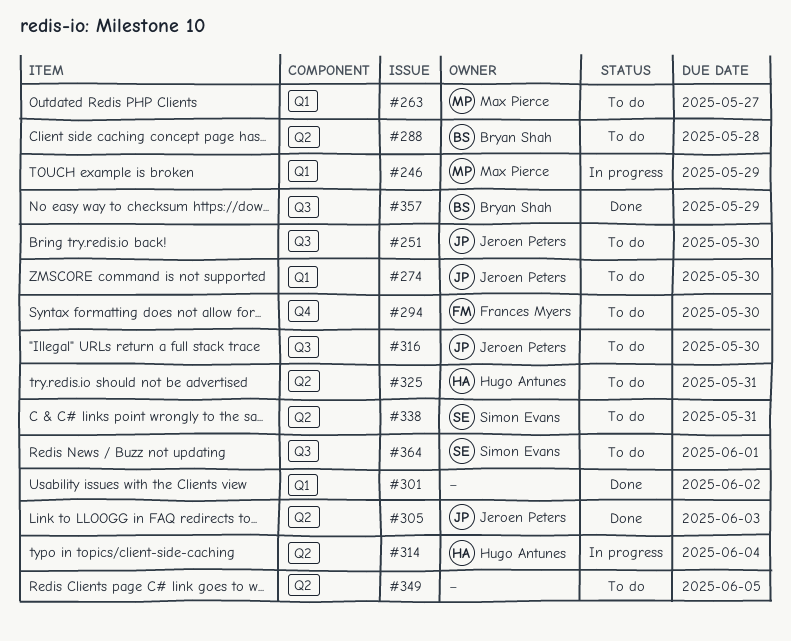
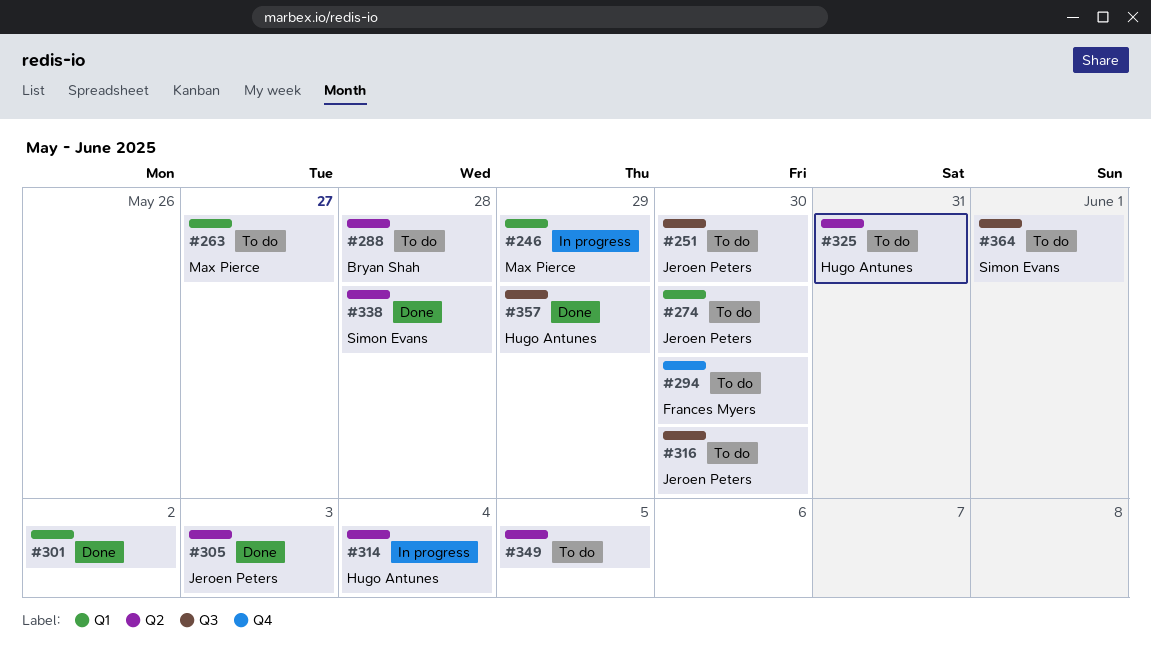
#338, status: To do -> Done
#338, due: May 31 -> May 28
#357, owner: Bryan Shah -> Hugo Antunes

